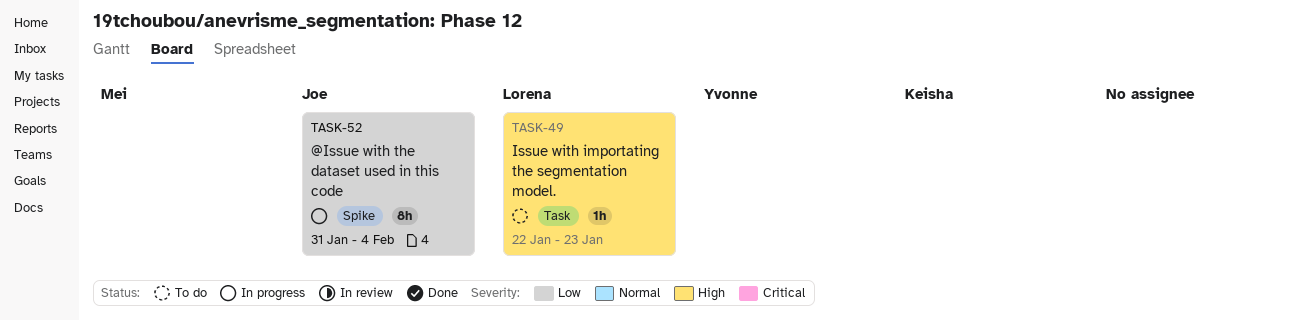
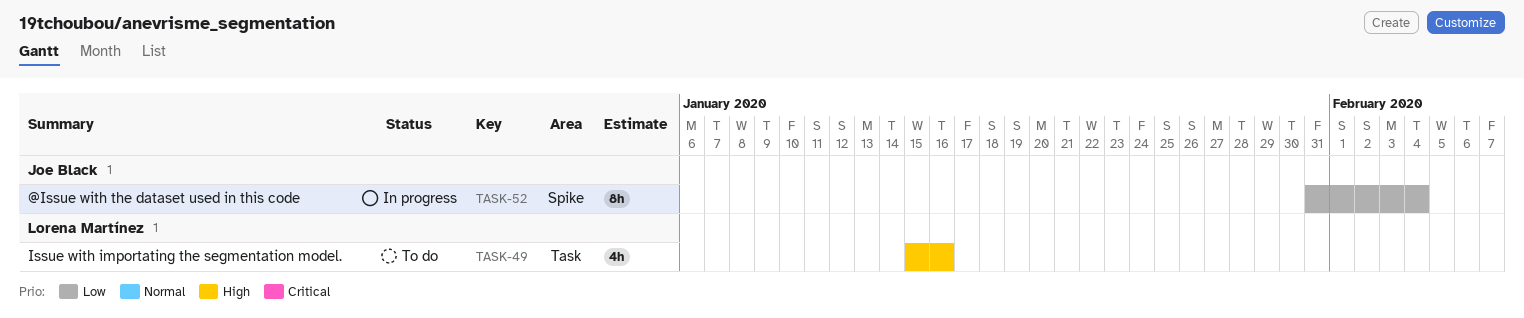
TASK-49, estimate: 1h -> 4h
TASK-49, start: Jan 22 -> Jan 15
TASK-49, due: Jan 23 -> Jan 16

